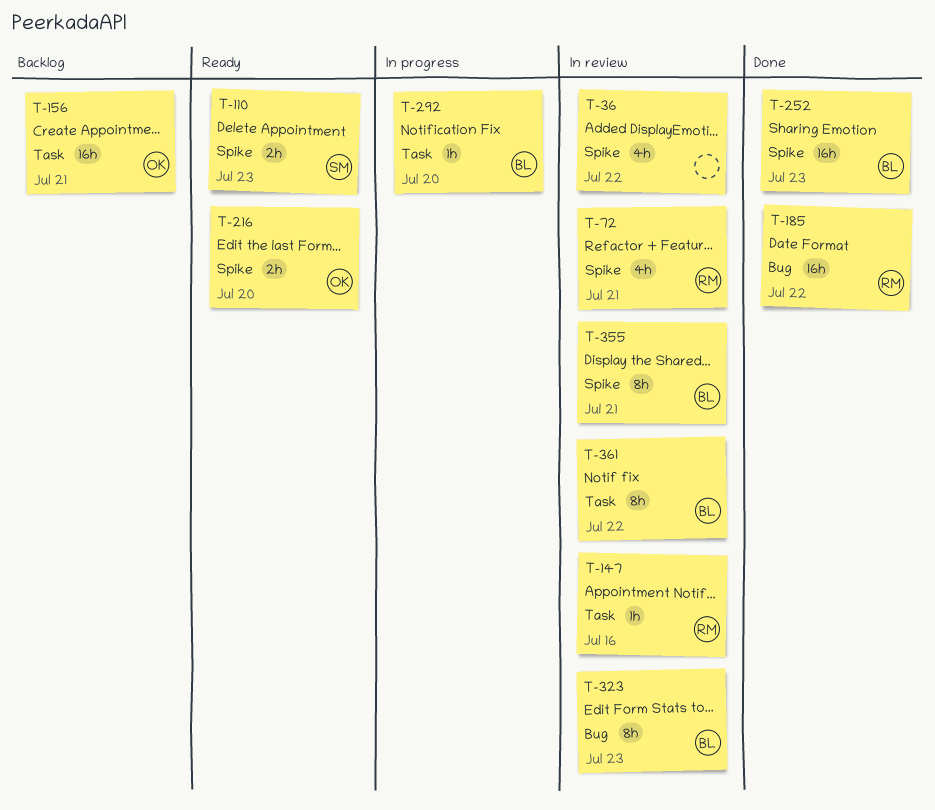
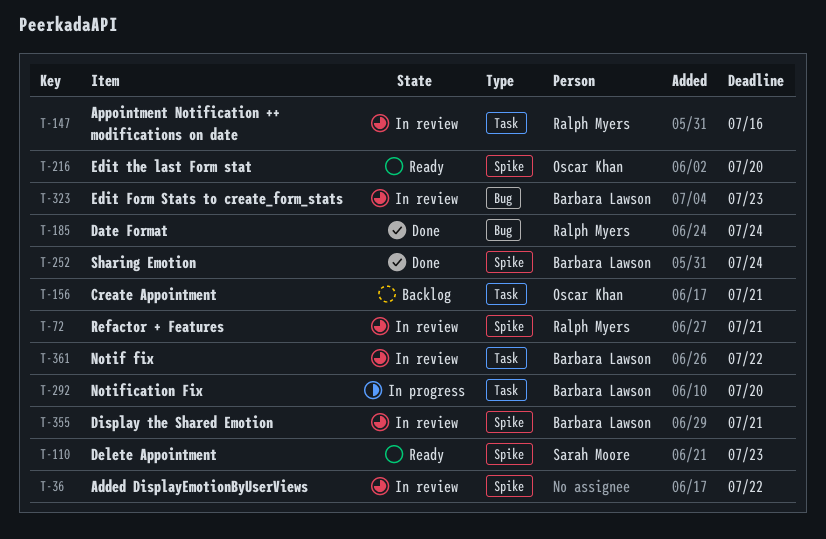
T-185, due: Jul 22 -> Jul 24
T-252, due: Jul 23 -> Jul 24

